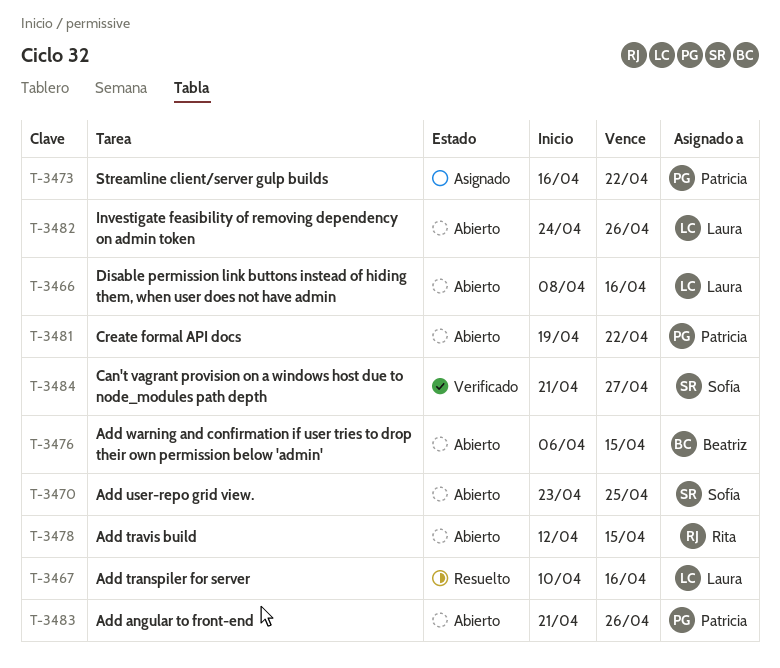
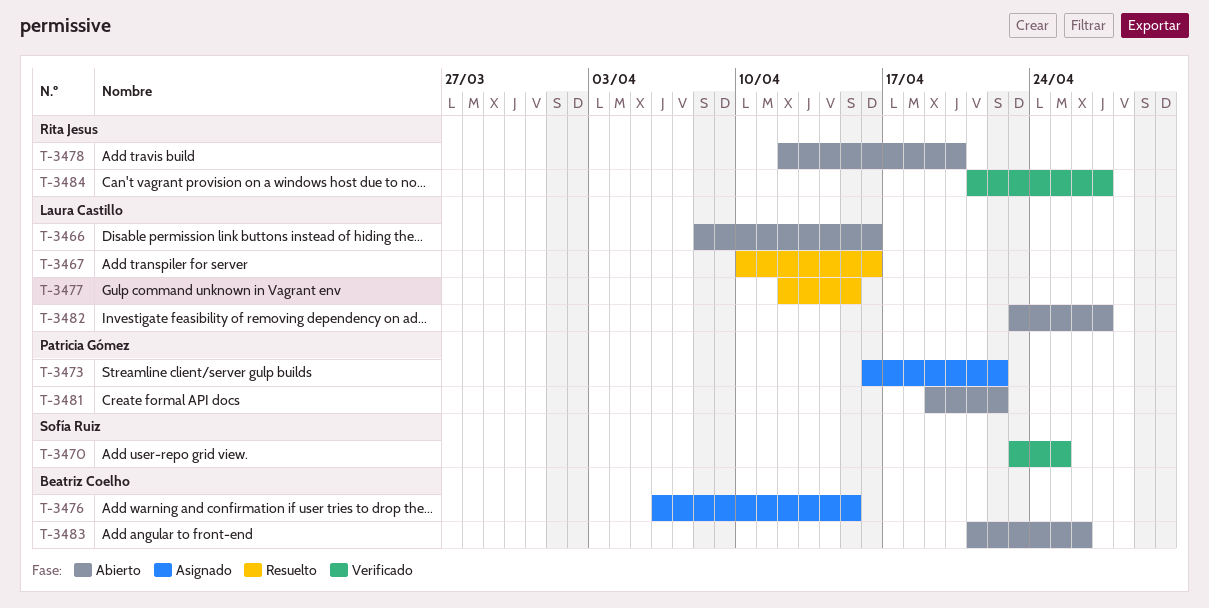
T-3470, status: Abierto -> Verificado
T-3476, status: Abierto -> Asignado
T-3477: none -> present
T-3478, due: Apr 15 -> Apr 20
T-3482, start: Apr 24 -> Apr 23
T-3482, due: Apr 26 -> Apr 27
T-3483, owner: Patricia Gómez -> Beatriz Coelho
T-3484, owner: Sofía Ruiz -> Rita Jesus

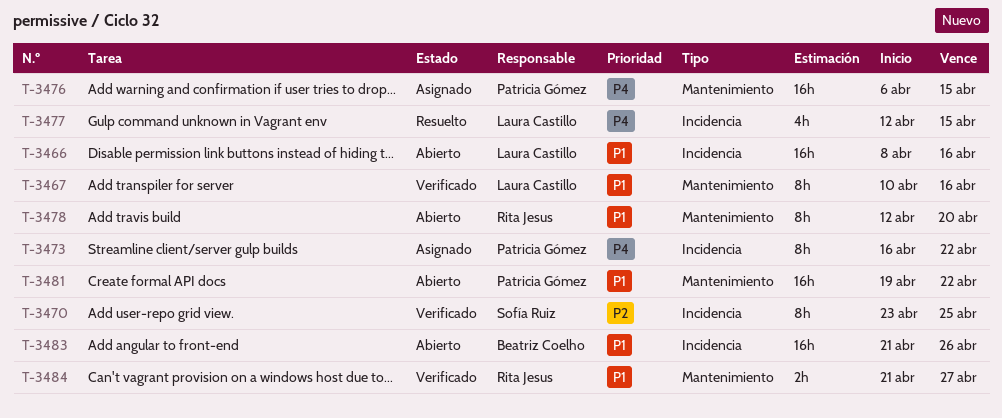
T-3467, status: Resuelto -> Verificado
T-3476, owner: Beatriz Coelho -> Patricia Gómez
T-3482: present -> none

